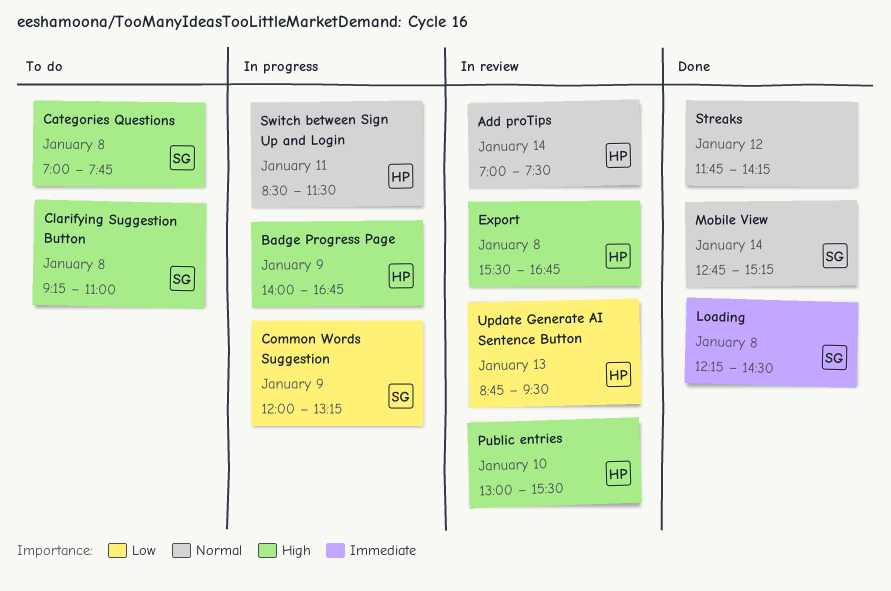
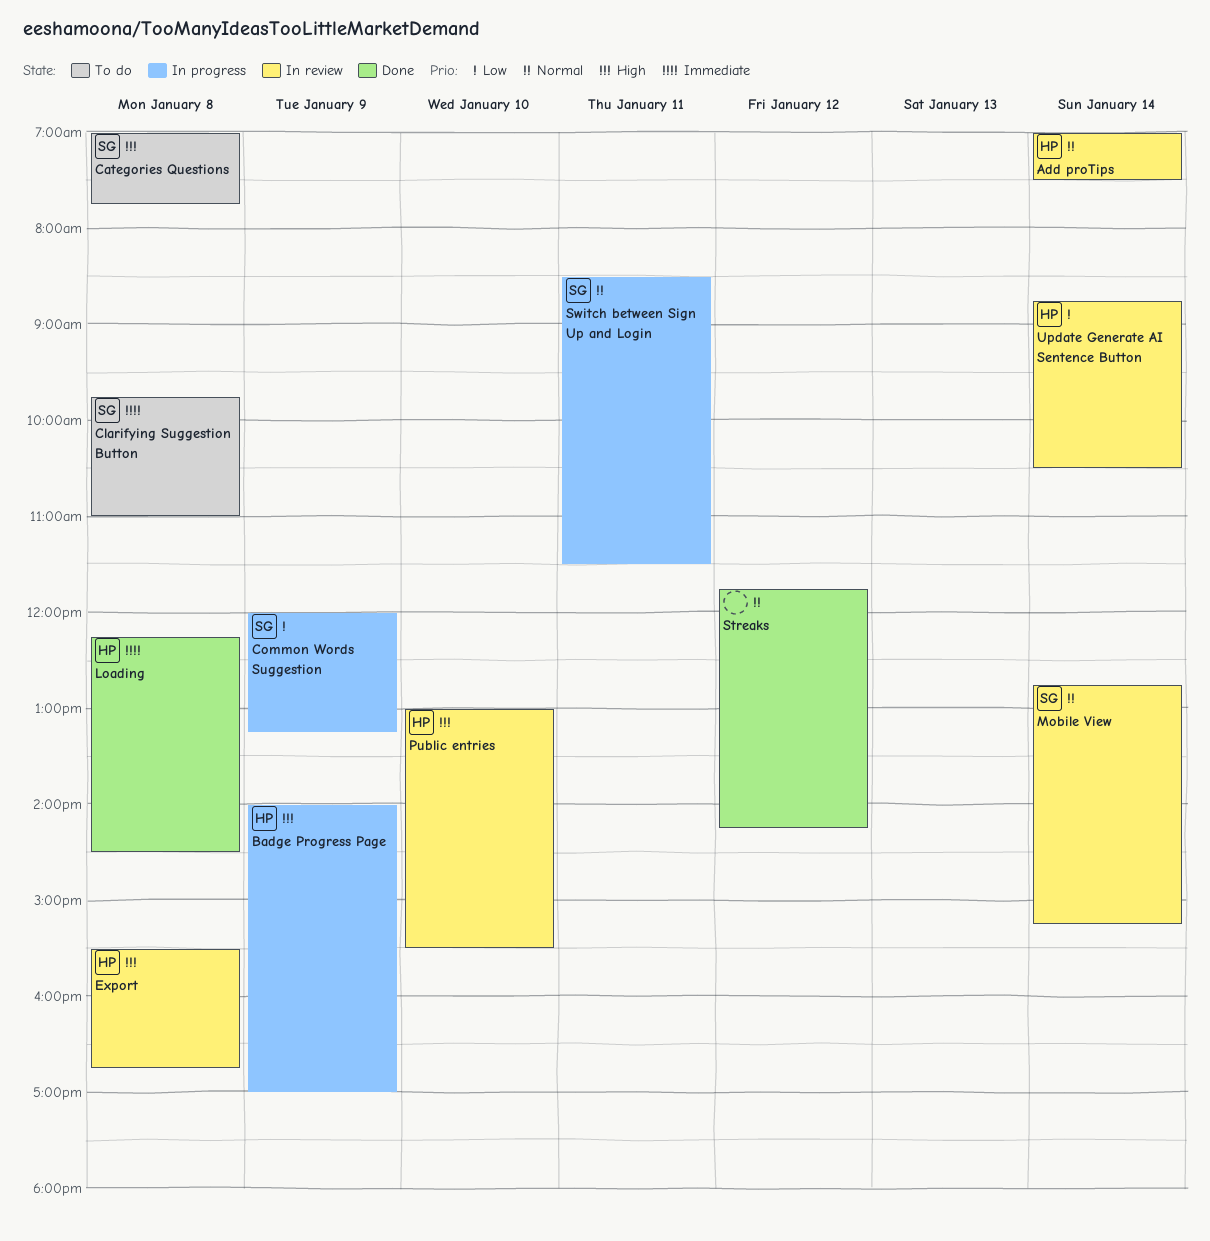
Badge Progress Page, ends: 16:45 -> 17:00
Clarifying Suggestion Button, priority: High -> Immediate
Clarifying Suggestion Button, begins: 09:15 -> 09:45
Loading, owner: SG -> HP
Mobile View, status: Done -> In review
Switch between Sign Up and Login, owner: HP -> SG
Update Generate AI Sentence Button, day: Jan 13 -> Jan 14
Update Generate AI Sentence Button, ends: 09:30 -> 10:30

